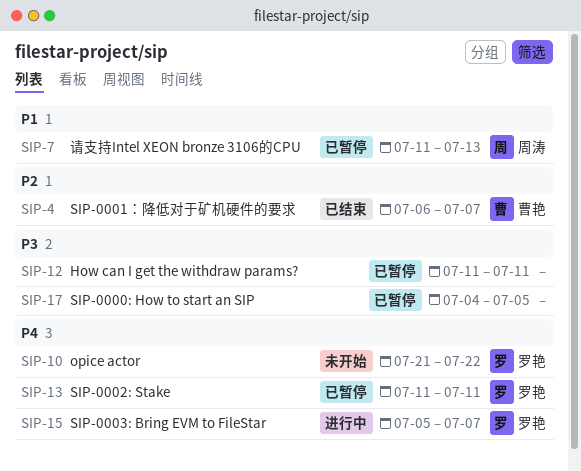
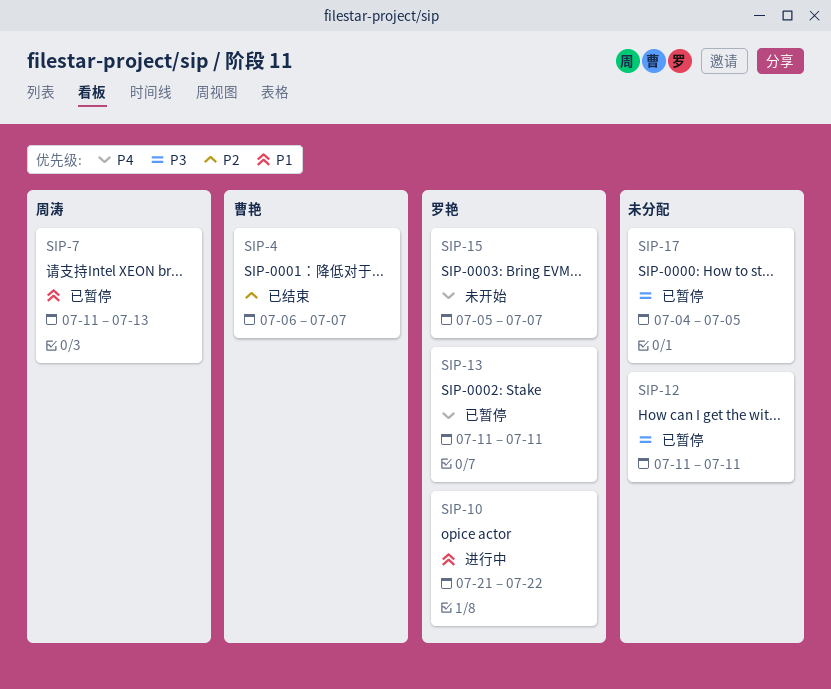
SIP-10, status: 未开始 -> 进行中
SIP-10, priority: P4 -> P1
SIP-15, status: 进行中 -> 未开始

